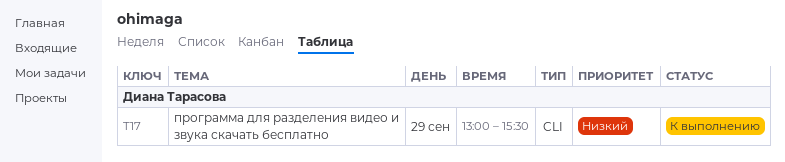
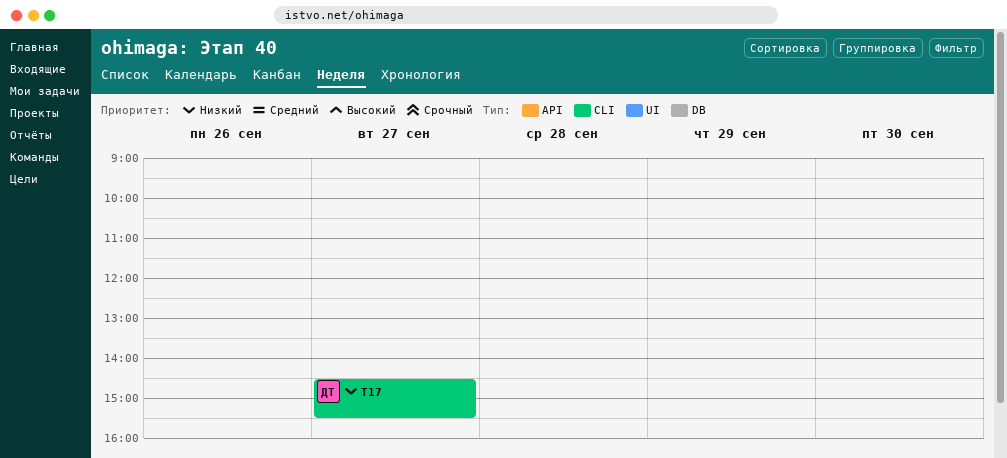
T17, day: Sep 29 -> Sep 27
T17, begins: 13:00 -> 14:30

